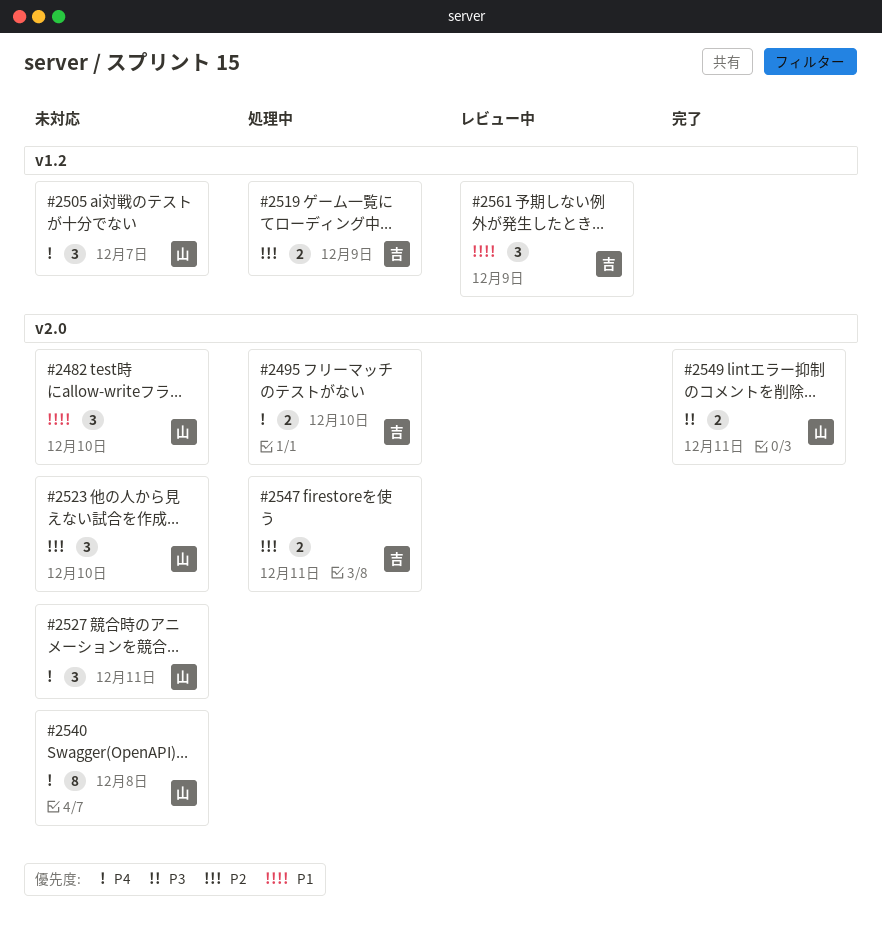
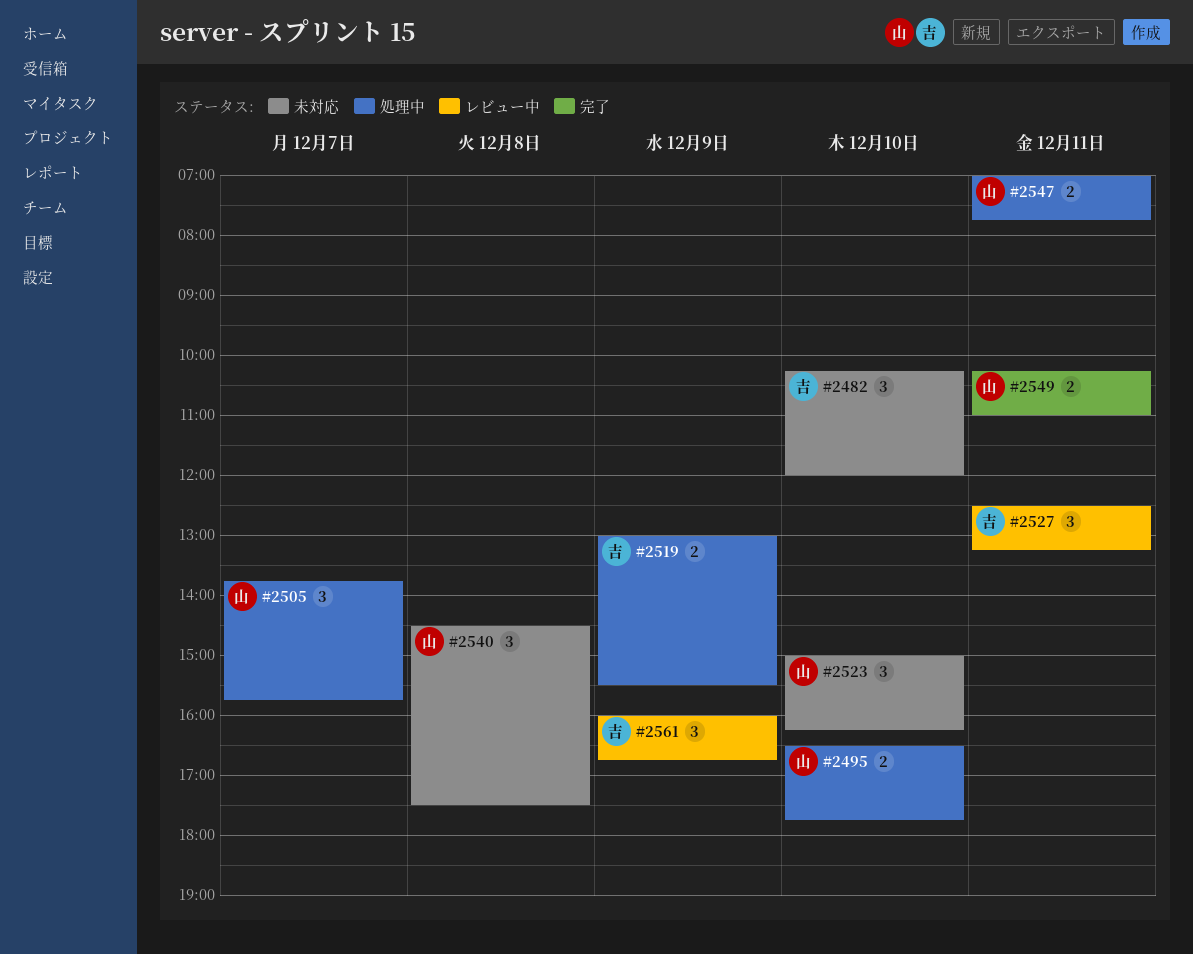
#2482, owner: 山 -> 吉
#2495, owner: 吉 -> 山
#2505, status: 未対応 -> 処理中
#2527, status: 未対応 -> レビュー中
#2527, owner: 山 -> 吉
#2540, estimate: 8 -> 3
#2547, owner: 吉 -> 山

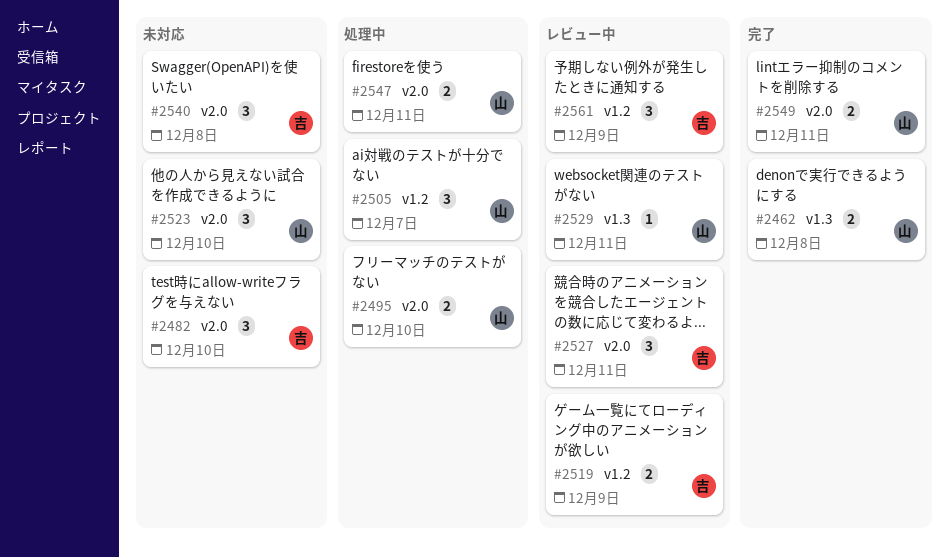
#2462: none -> present
#2519, status: 処理中 -> レビュー中
#2529: none -> present
#2540, owner: 山 -> 吉

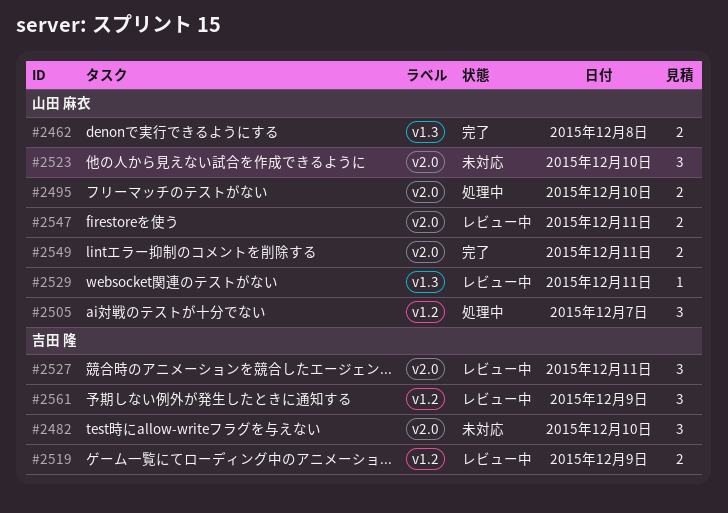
#2540: present -> none
#2547, status: 処理中 -> レビュー中

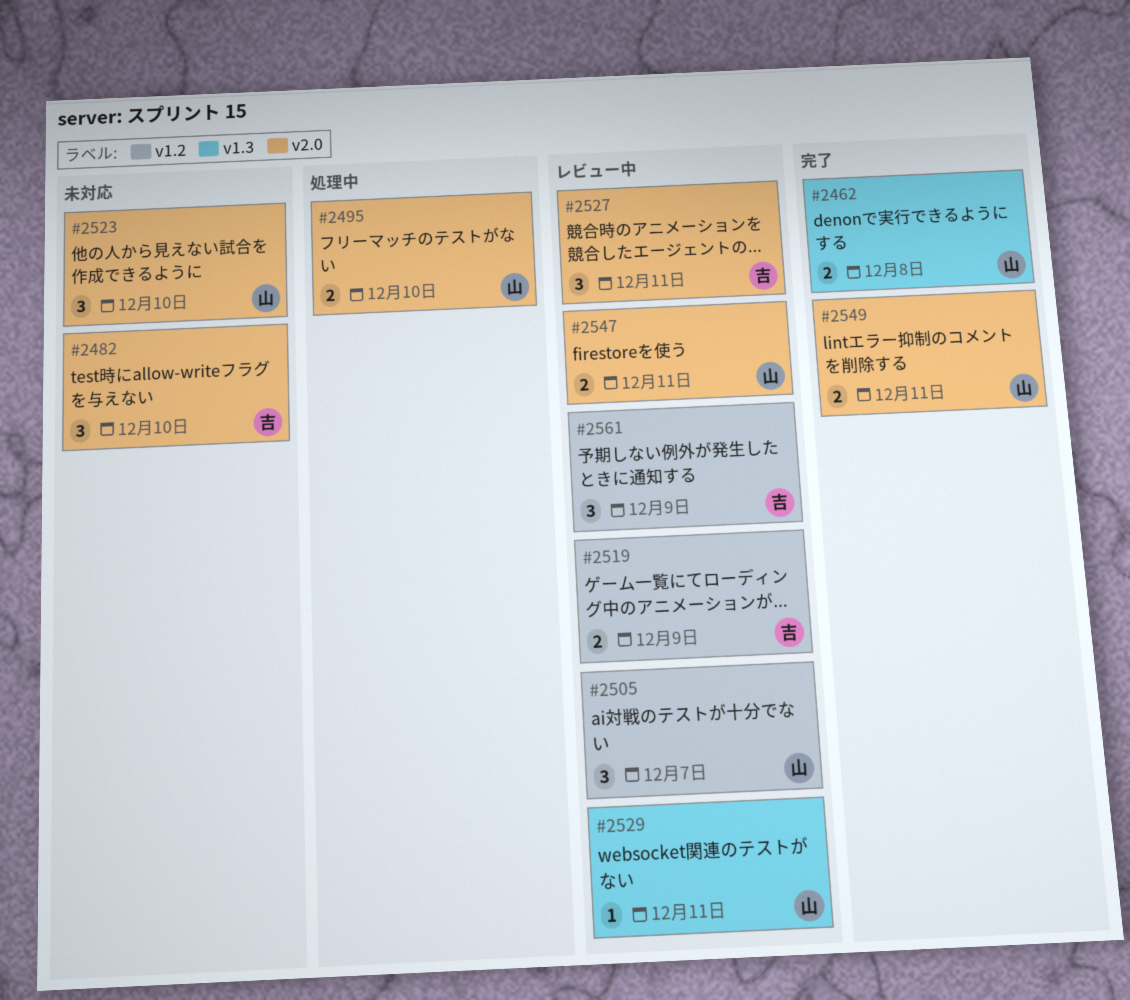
#2505, status: 処理中 -> レビュー中

